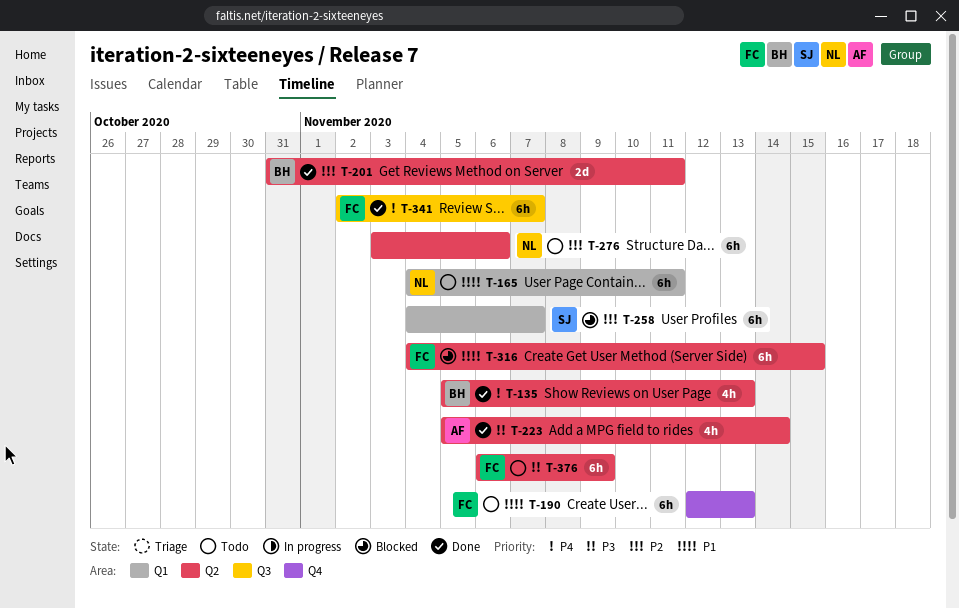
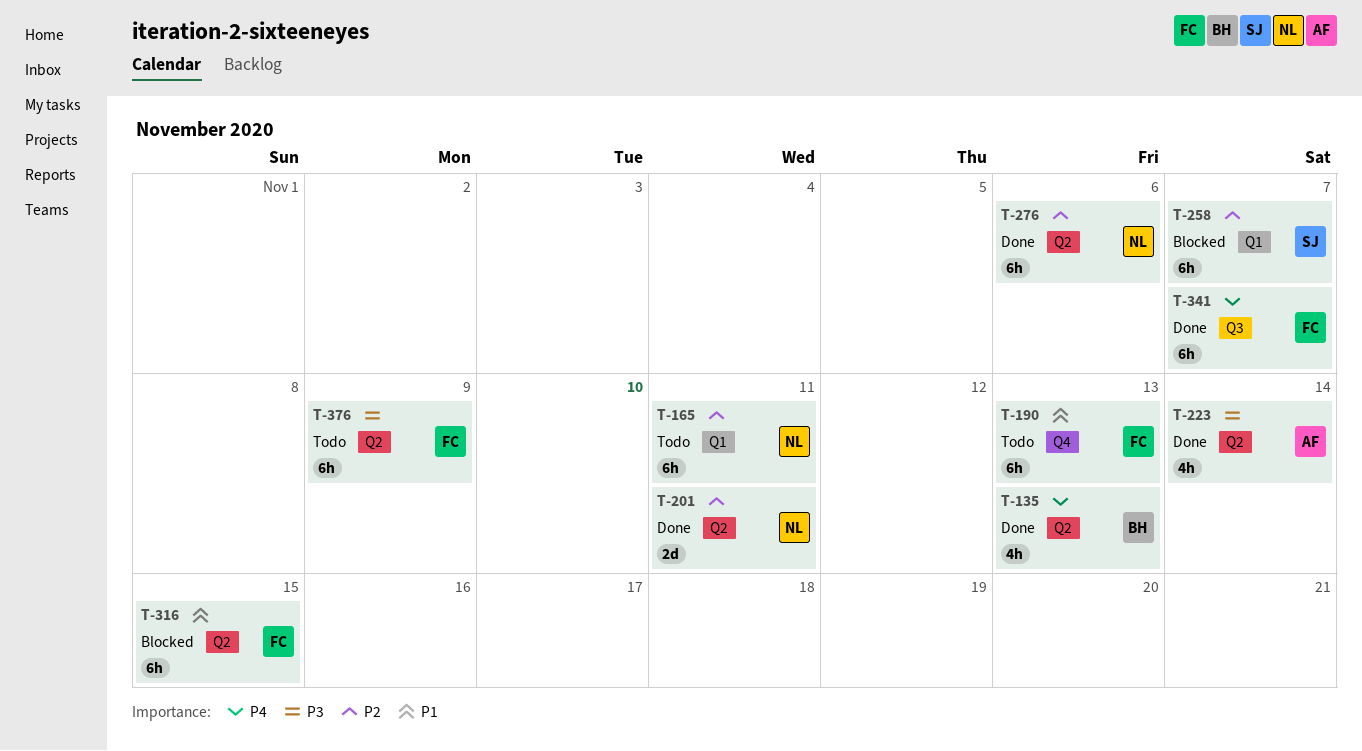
T-165, priority: P1 -> P2
T-201, owner: BH -> NL
T-276, status: Todo -> Done

